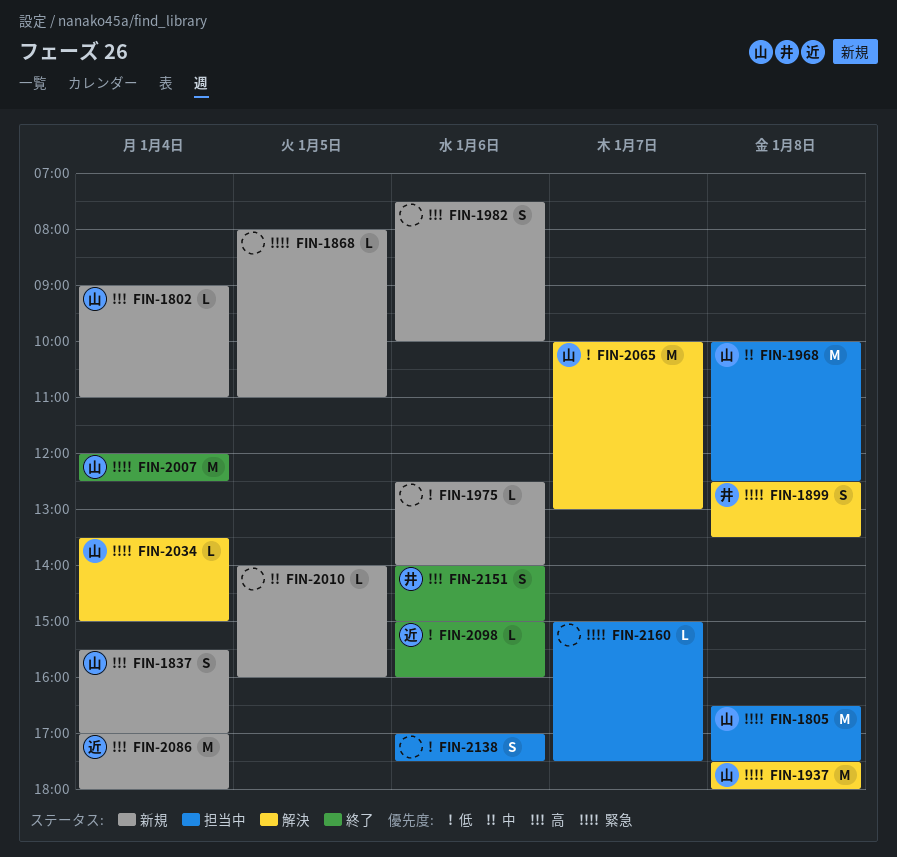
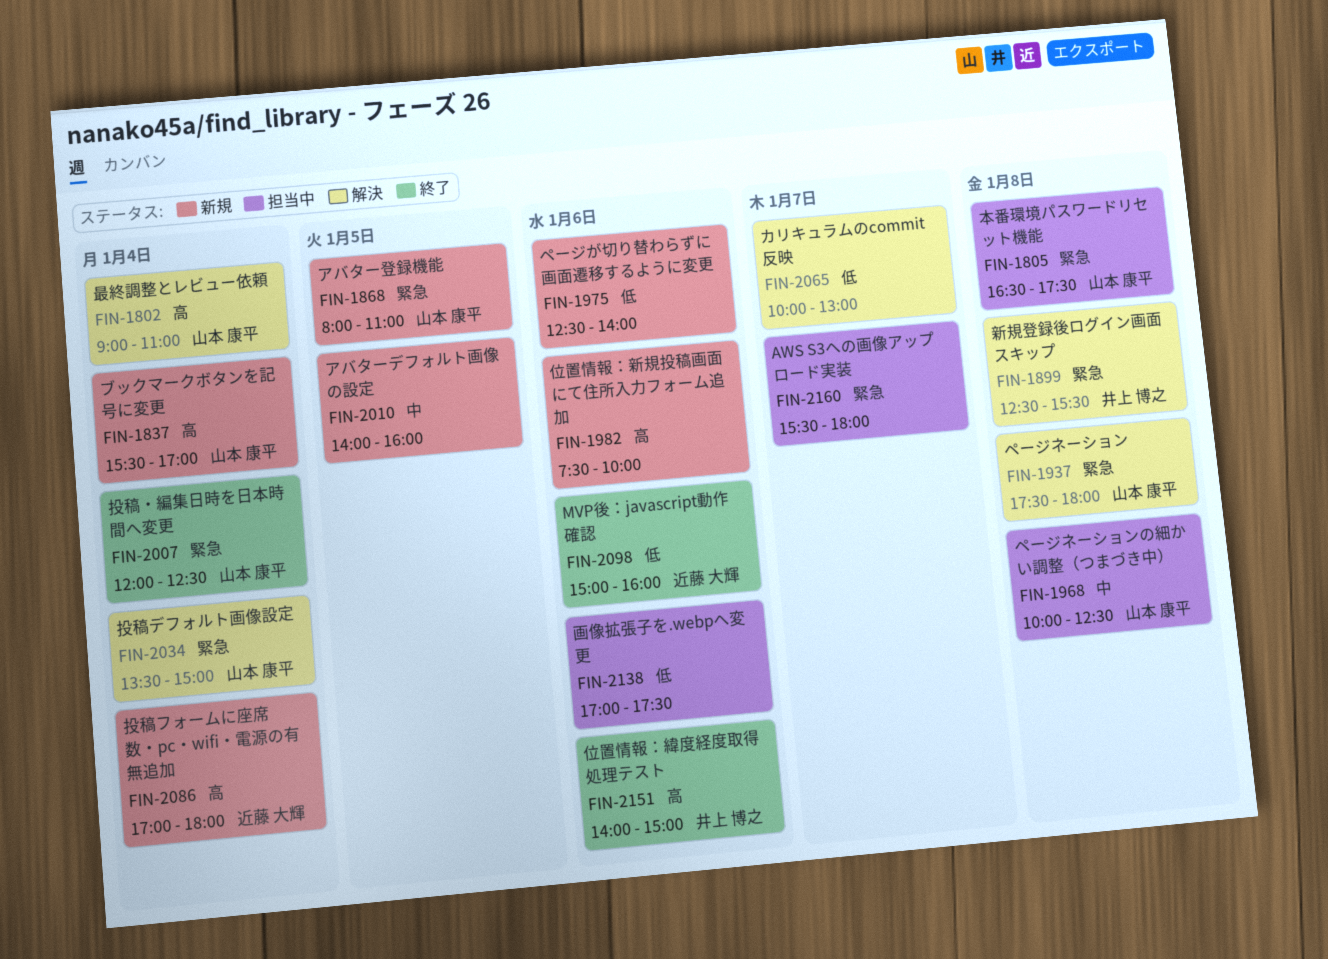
FIN-1802, status: 新規 -> 解決
FIN-1868, owner: none -> 山本 康平
FIN-1899, ends: 13:30 -> 15:30
FIN-2065, owner: 山本 康平 -> none
FIN-2160, begins: 15:00 -> 15:30
FIN-2160, ends: 17:30 -> 18:00

